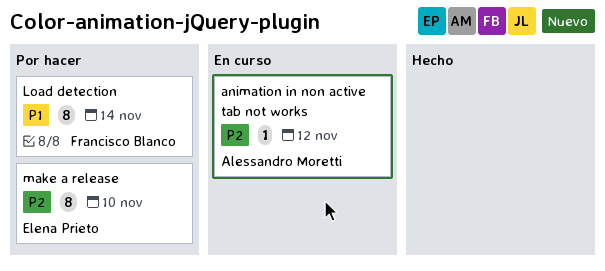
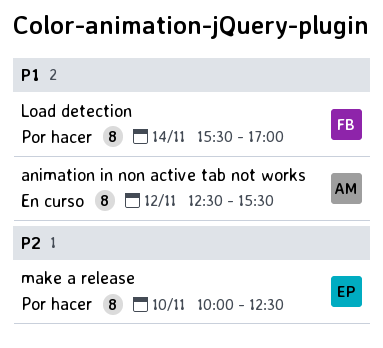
animation in non active tab not works, priority: P2 -> P1
animation in non active tab not works, estimate: 1 -> 8

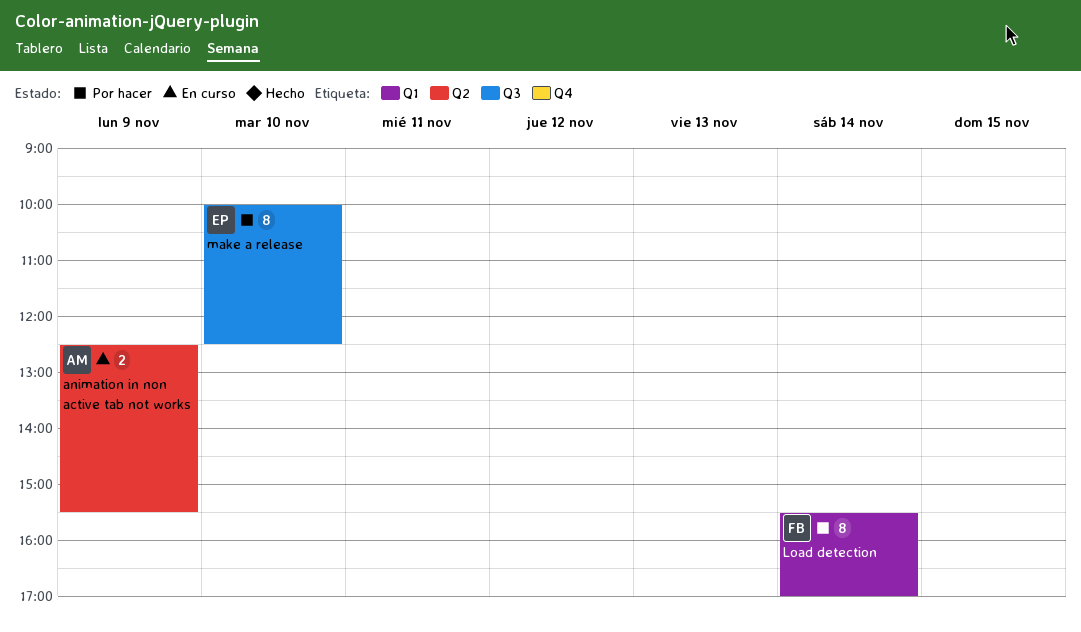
animation in non active tab not works, estimate: 8 -> 2
animation in non active tab not works, day: Nov 12 -> Nov 9

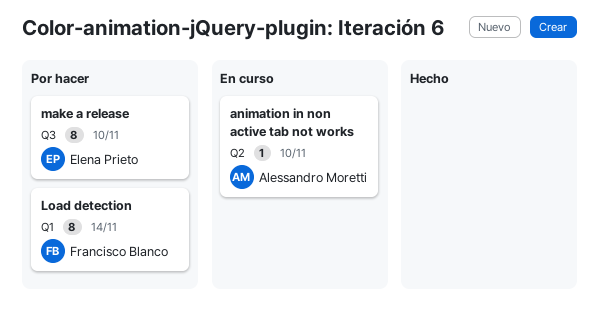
animation in non active tab not works, estimate: 2 -> 1
animation in non active tab not works, day: Nov 9 -> Nov 10

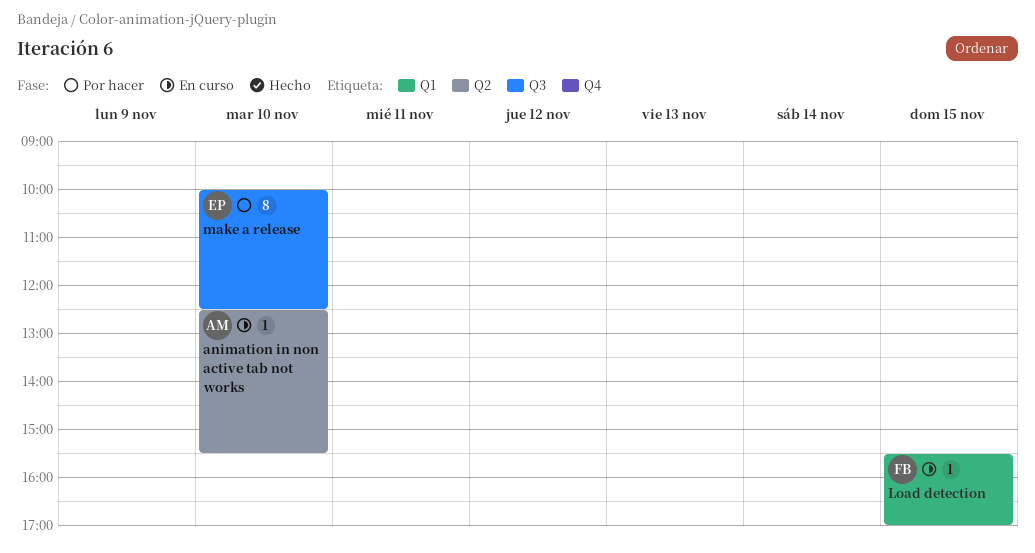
Load detection, status: Por hacer -> En curso
Load detection, estimate: 8 -> 1
Load detection, day: Nov 14 -> Nov 15

